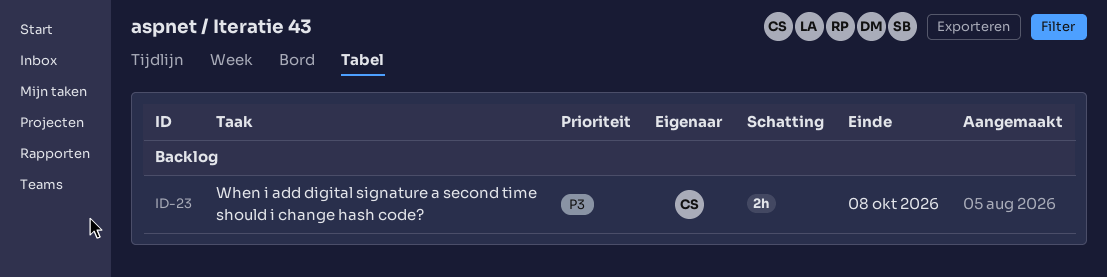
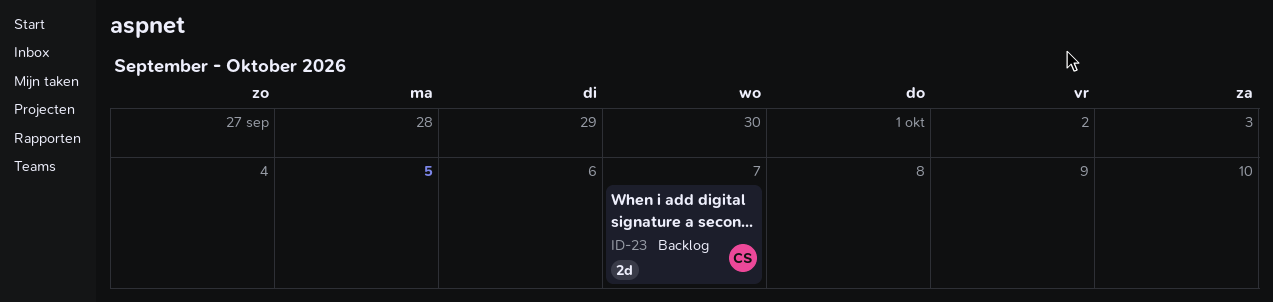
ID-23, estimate: 2h -> 2d
ID-23, due: Oct 8 -> Oct 7

